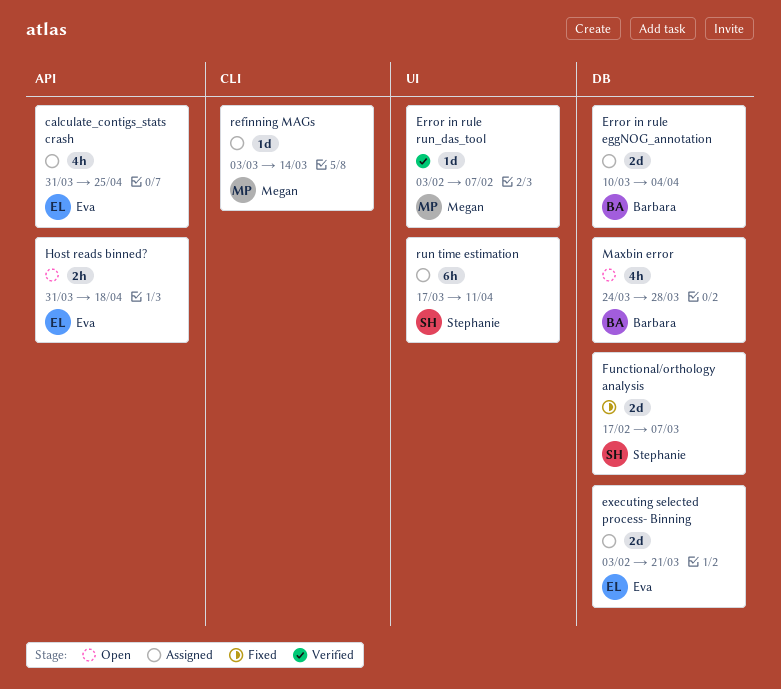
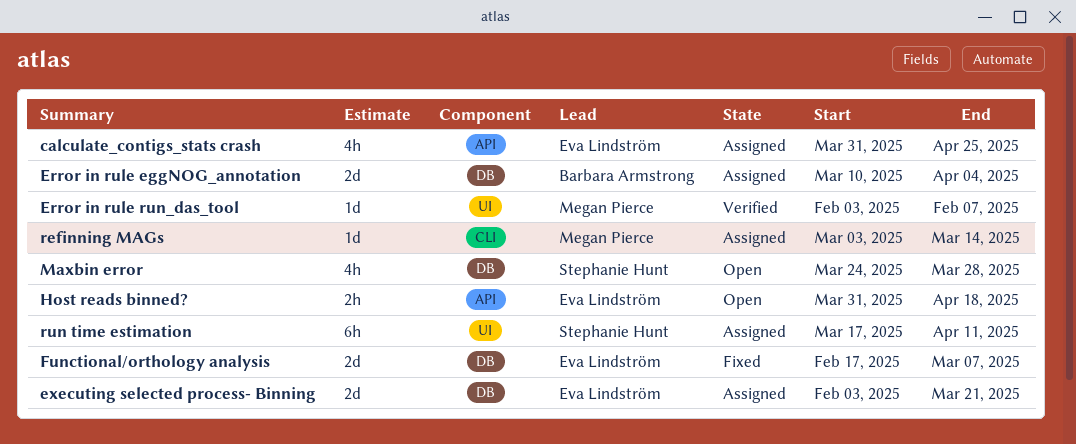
Functional/orthology analysis, owner: Stephanie Hunt -> Eva Lindström
Maxbin error, owner: Barbara Armstrong -> Stephanie Hunt

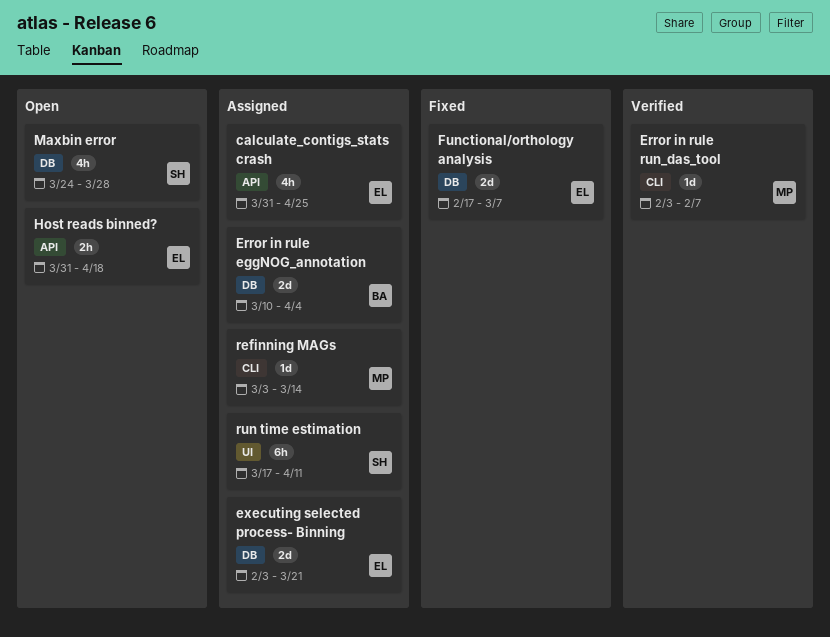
Error in rule run_das_tool, label: UI -> CLI

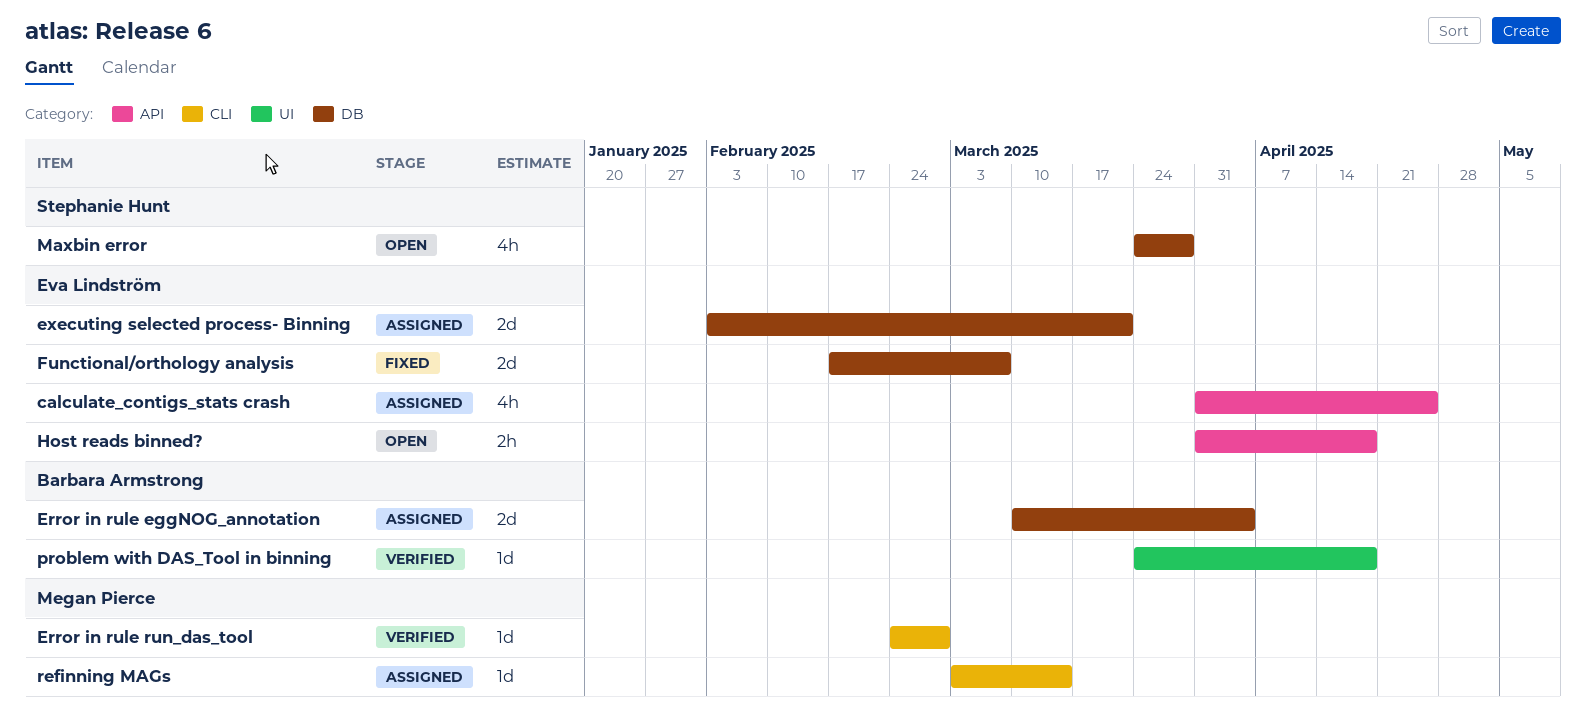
Error in rule run_das_tool, start: Feb 3 -> Feb 24
Error in rule run_das_tool, due: Feb 7 -> Feb 28
problem with DAS_Tool in binning: none -> present
run time estimation: present -> none

